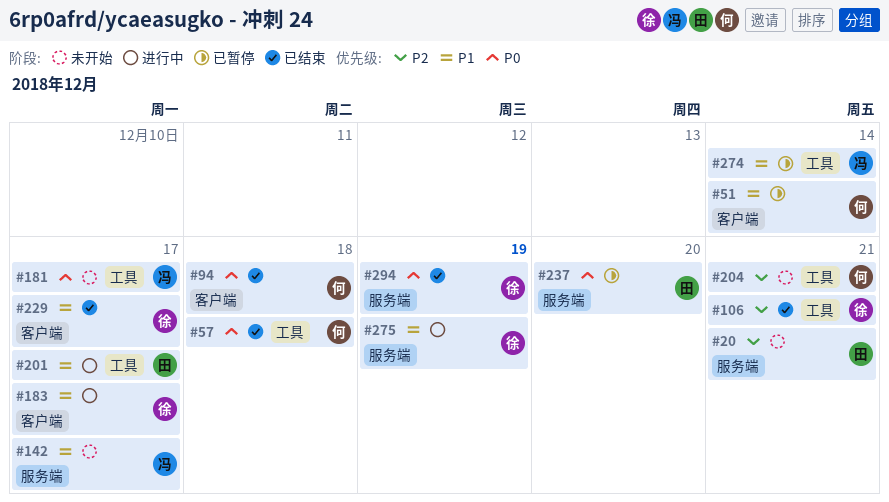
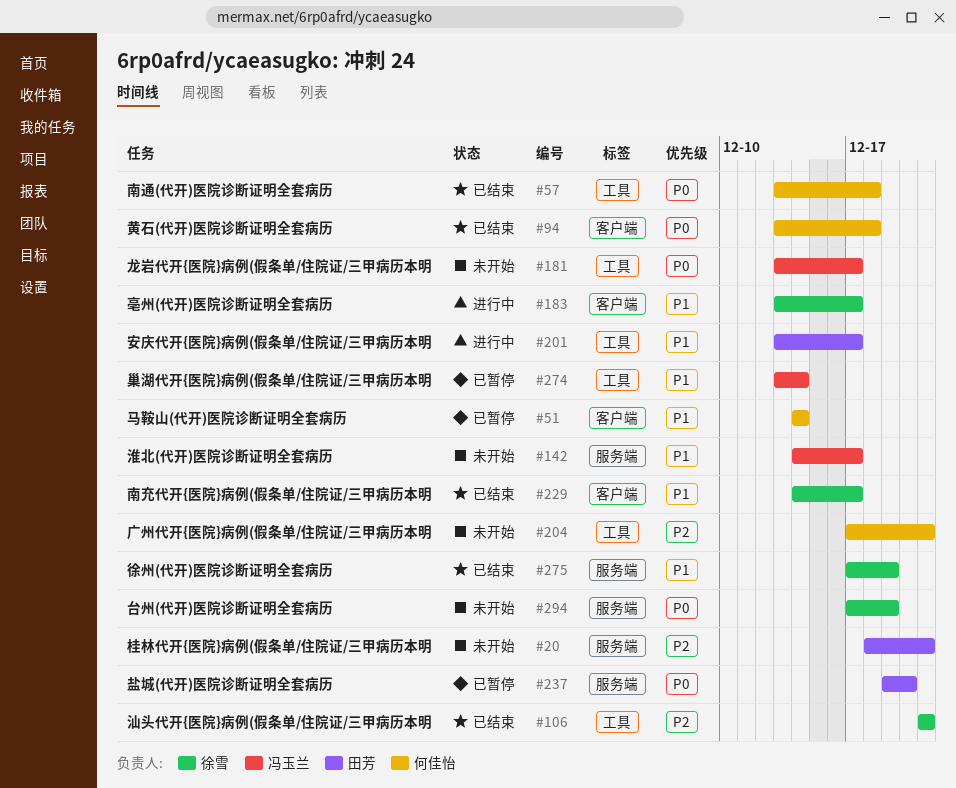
#275, status: 进行中 -> 已结束
#294, status: 已结束 -> 未开始

